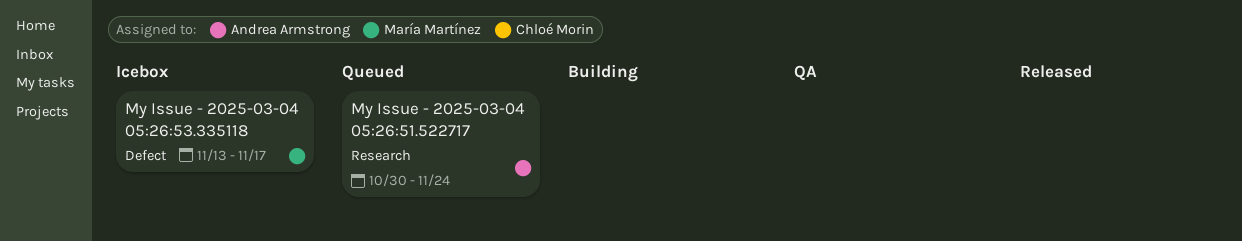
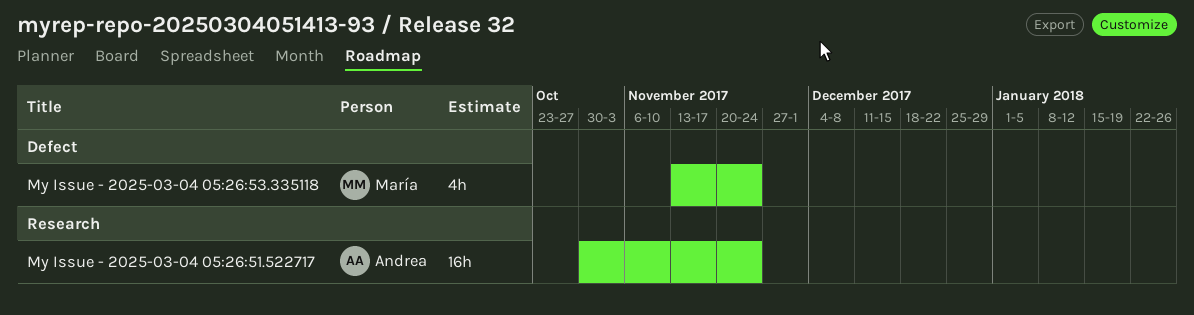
My Issue - 2025-03-04 05:26:53.335118, due: Nov 17 -> Nov 24

